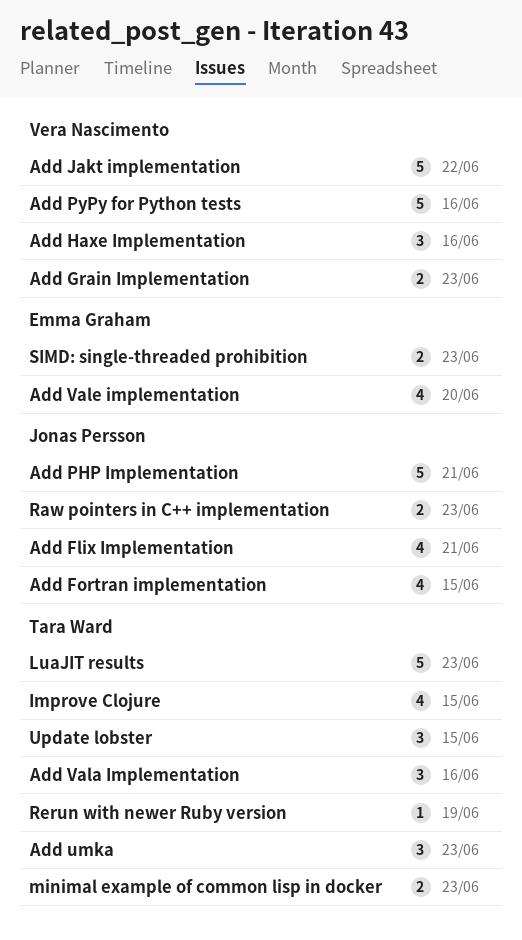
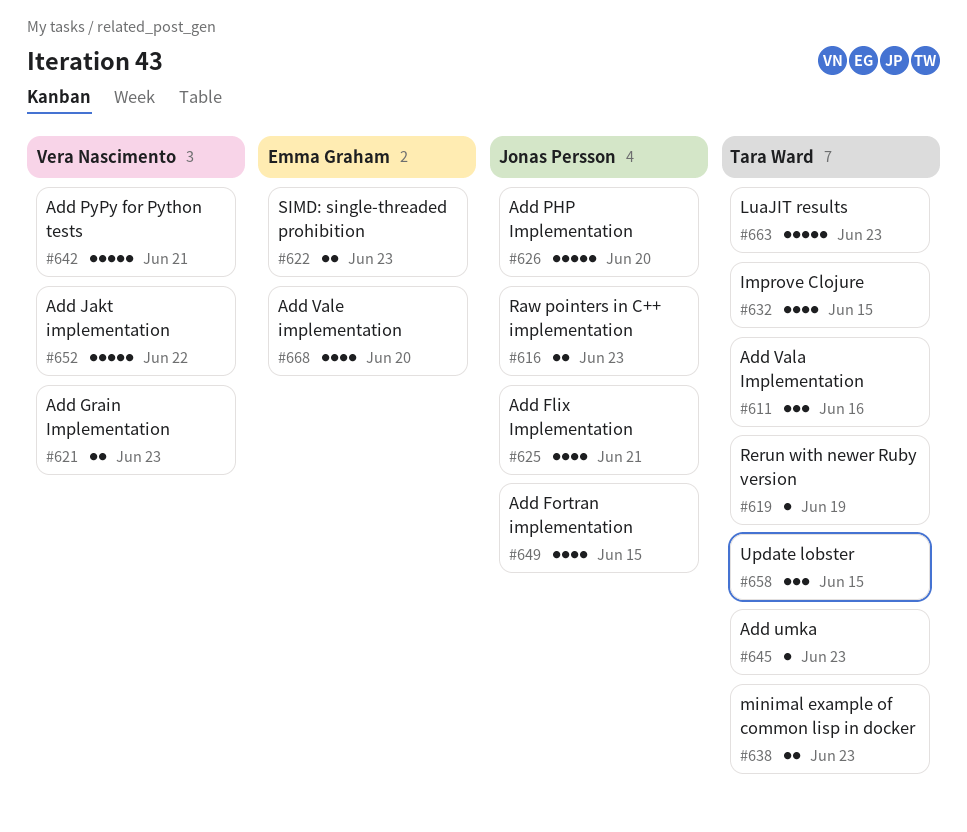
Add Haxe Implementation: present -> none
Add PHP Implementation, due: Jun 21 -> Jun 20
Add PyPy for Python tests, due: Jun 16 -> Jun 21
Add umka, estimate: 3 -> 1

